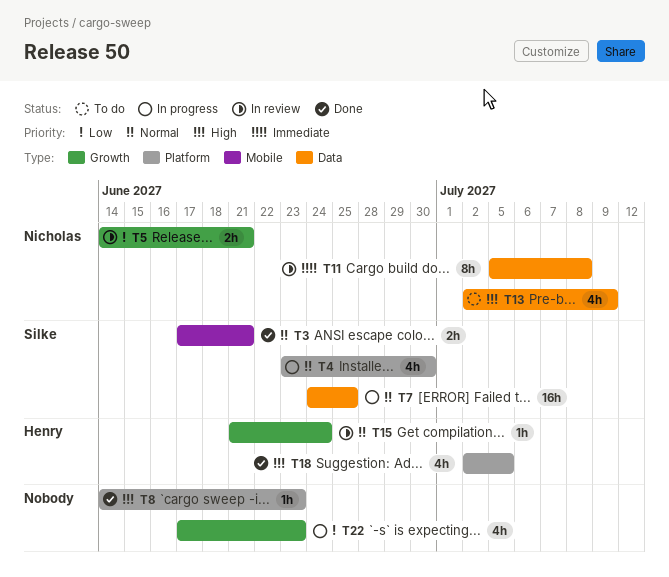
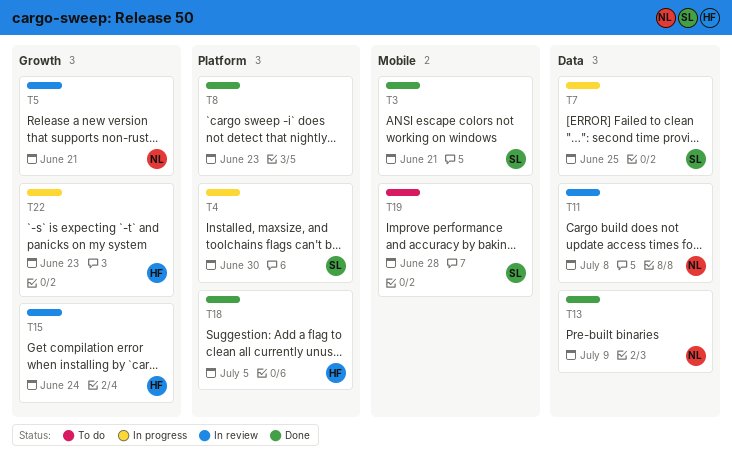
T13, status: To do -> Done
T19: none -> present
T22, owner: none -> Henry

